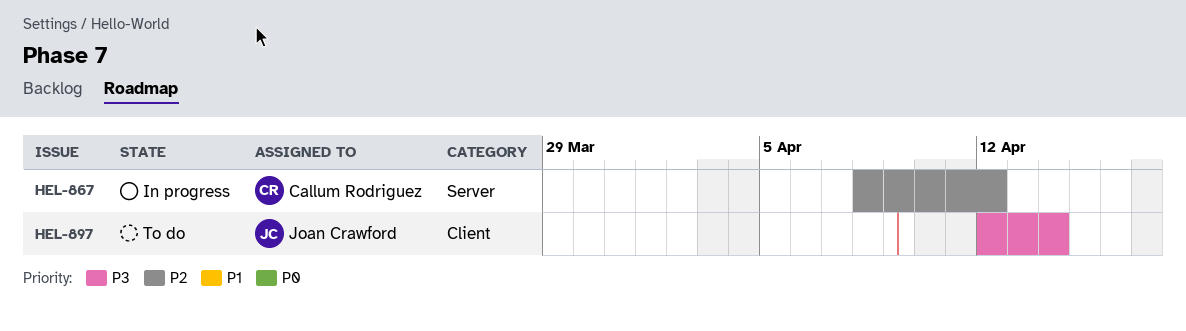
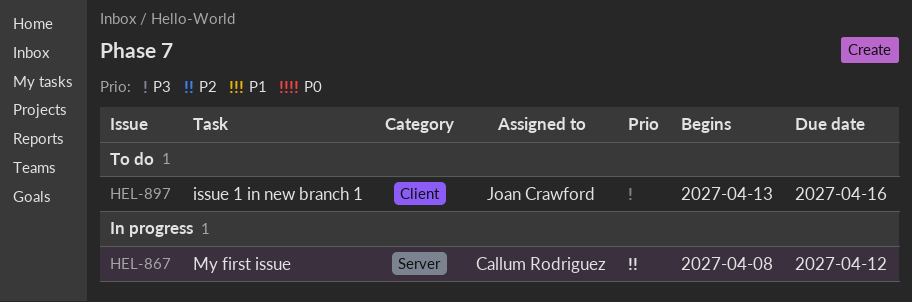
HEL-897, start: Apr 12 -> Apr 13
HEL-897, due: Apr 14 -> Apr 16

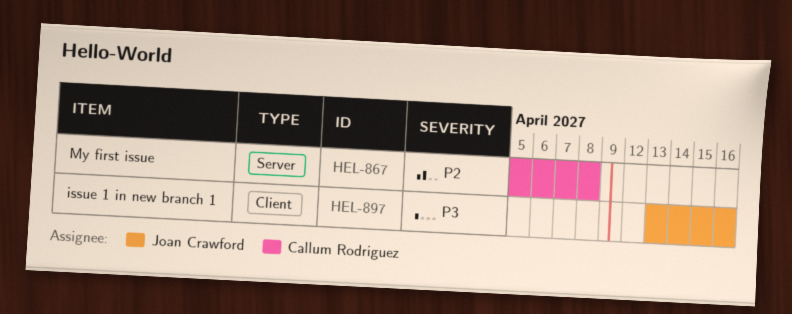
HEL-867, start: Apr 8 -> Apr 5
HEL-867, due: Apr 12 -> Apr 8

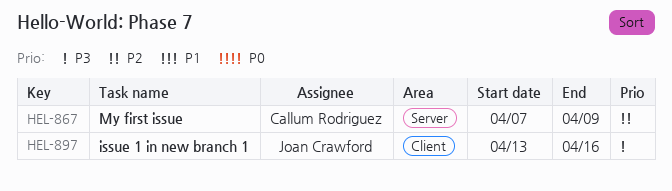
HEL-867, start: Apr 5 -> Apr 7
HEL-867, due: Apr 8 -> Apr 9

